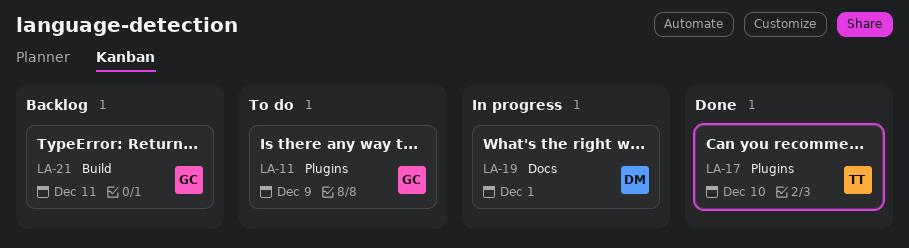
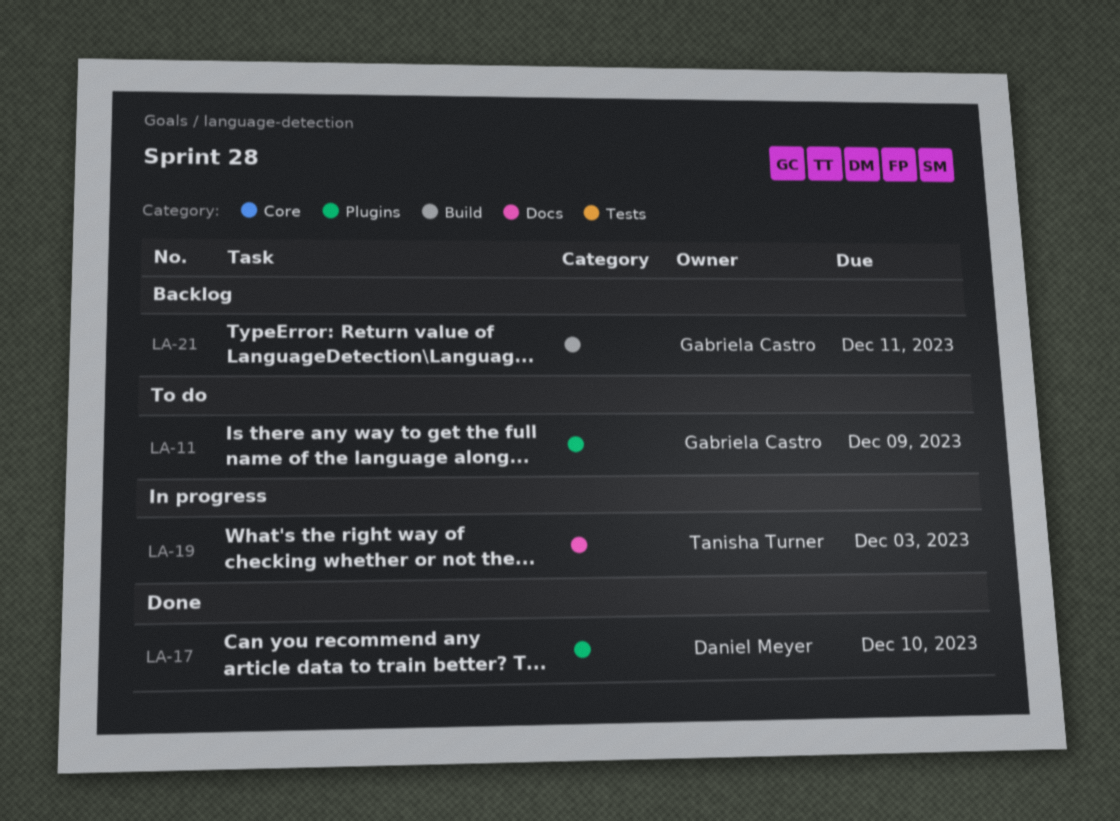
LA-17, owner: Tanisha Turner -> Daniel Meyer
LA-19, owner: Daniel Meyer -> Tanisha Turner
LA-19, due: Dec 1 -> Dec 3

